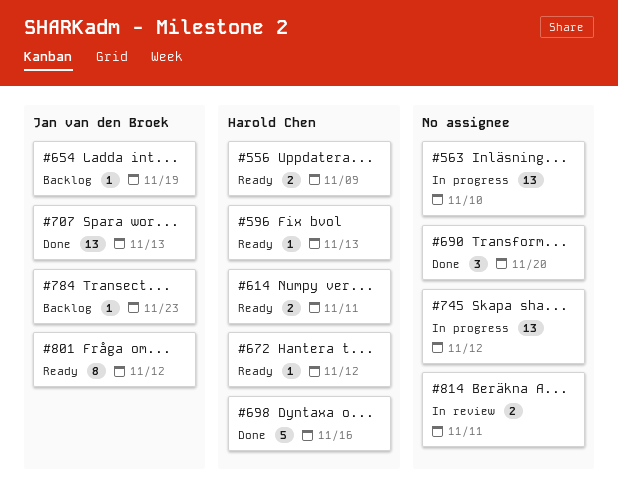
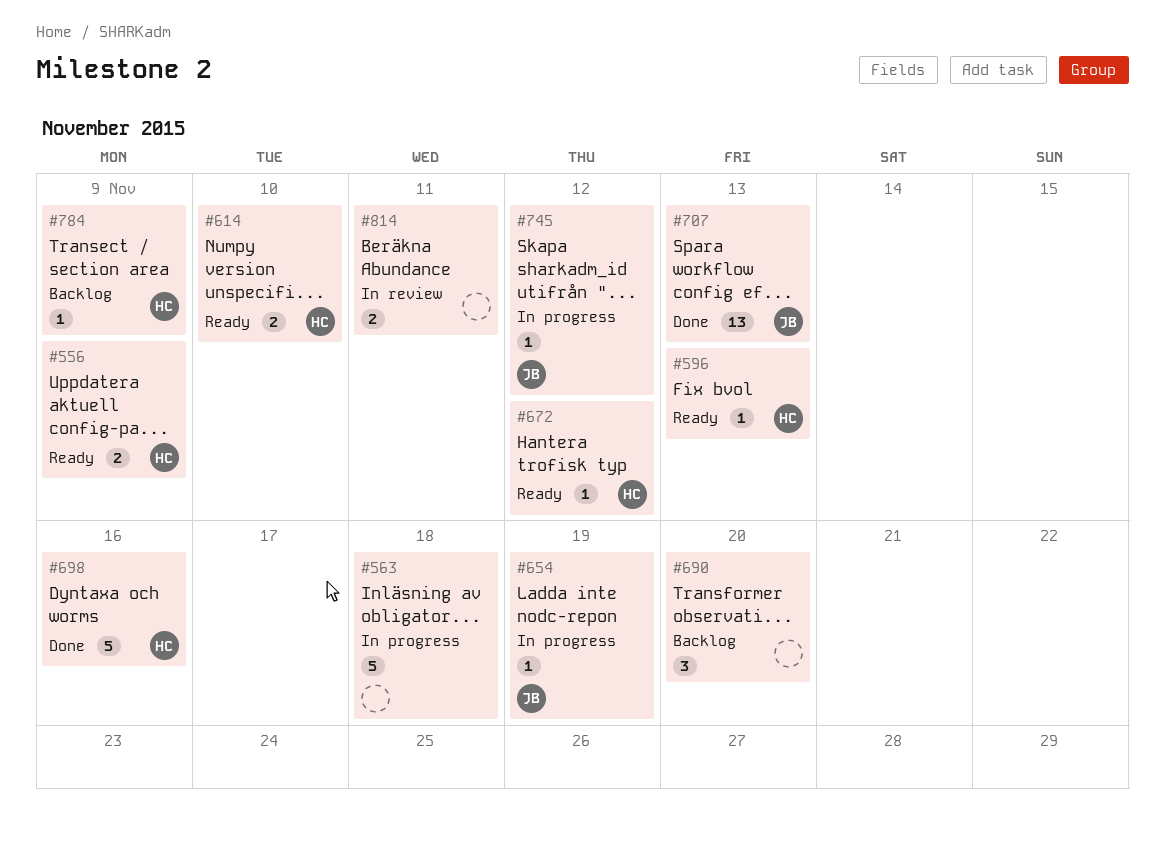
#563, estimate: 13 -> 5
#563, due: Nov 10 -> Nov 18
#614, due: Nov 11 -> Nov 10
#654, status: Backlog -> In progress
#690, status: Done -> Backlog
#745, owner: none -> Jan van den Broek
#745, estimate: 13 -> 1
#784, owner: Jan van den Broek -> Harold Chen
#784, due: Nov 23 -> Nov 9
#801: present -> none

